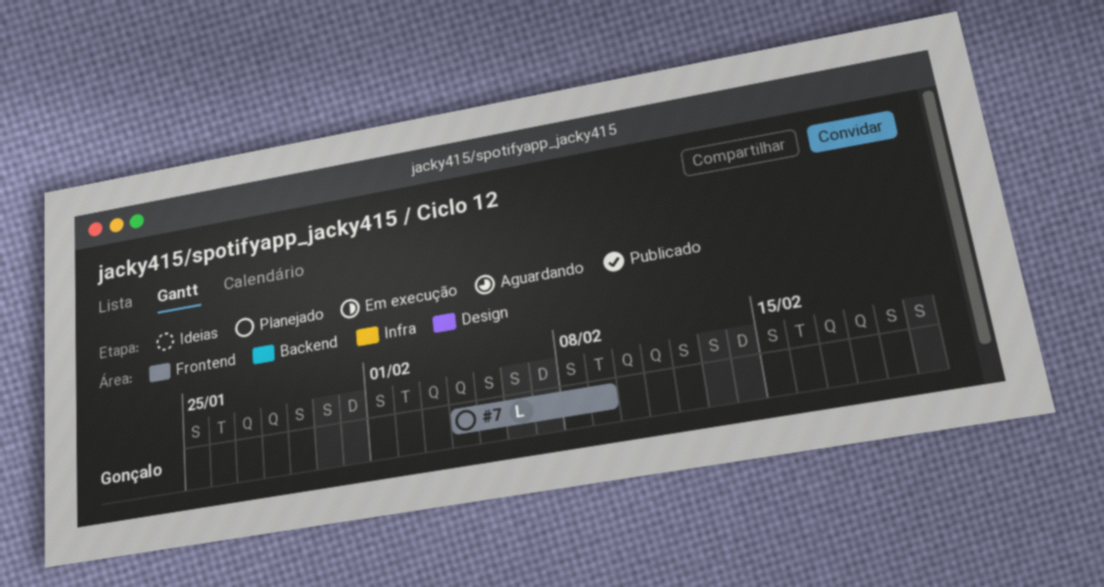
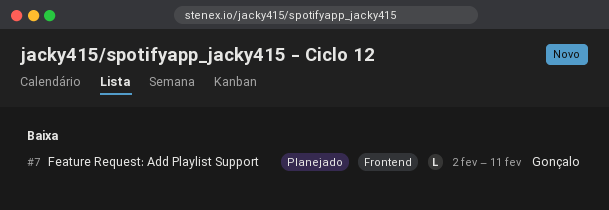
#7, start: Feb 4 -> Feb 2
#7, due: Feb 9 -> Feb 11

